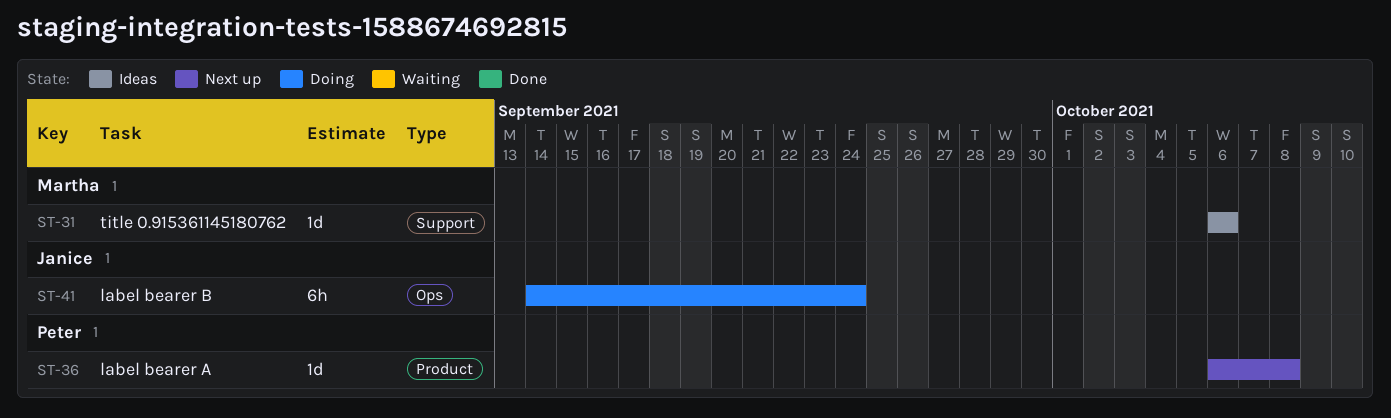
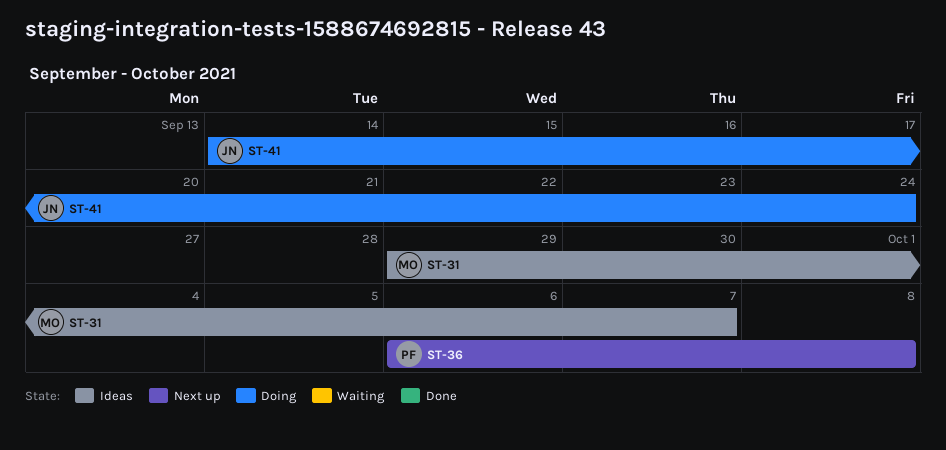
ST-31, start: Oct 6 -> Sep 29
ST-31, due: Oct 6 -> Oct 7

